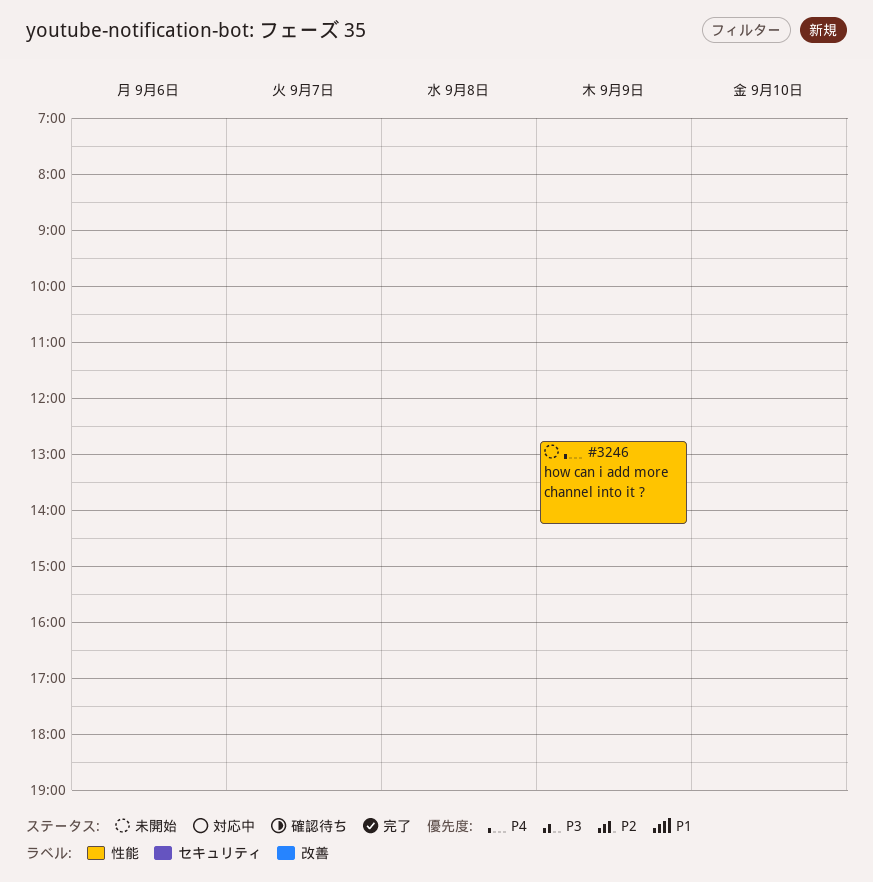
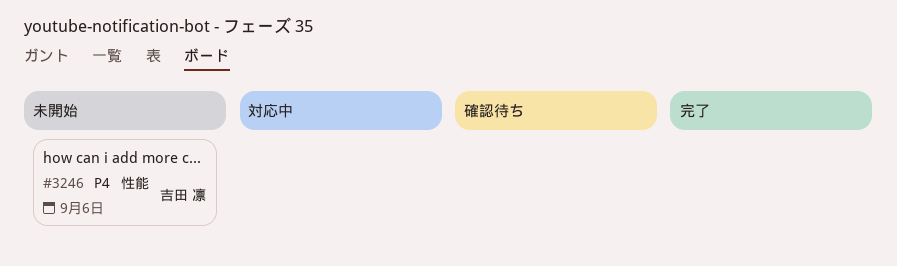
#3246, day: Sep 9 -> Sep 6

